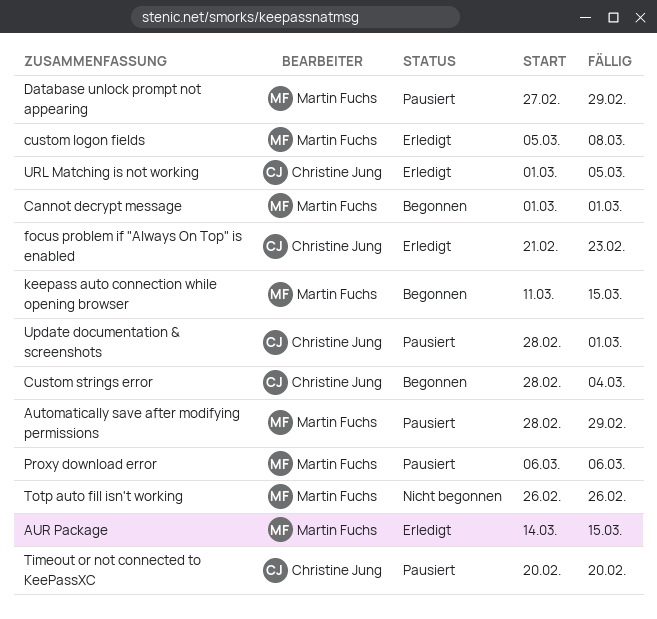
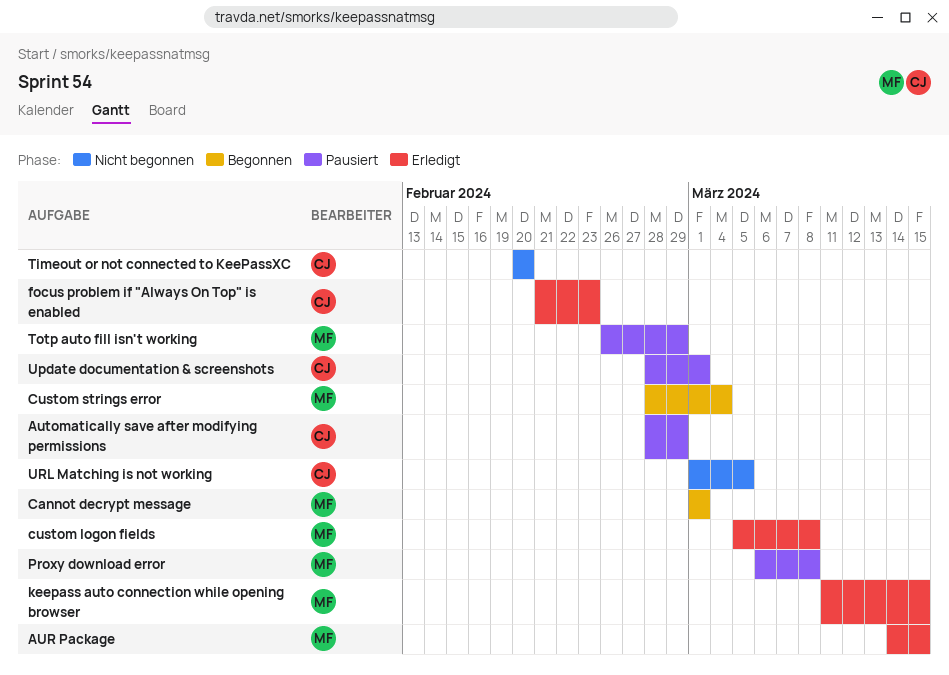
Automatically save after modifying permissions, owner: Martin Fuchs -> Christine Jung
Custom strings error, owner: Christine Jung -> Martin Fuchs
Database unlock prompt not appearing: present -> none
keepass auto connection while opening browser, status: Begonnen -> Erledigt
Proxy download error, due: Mar 6 -> Mar 8
Timeout or not connected to KeePassXC, status: Pausiert -> Nicht begonnen
Totp auto fill isn't working, status: Nicht begonnen -> Pausiert
Totp auto fill isn't working, due: Feb 26 -> Feb 29
URL Matching is not working, status: Erledigt -> Nicht begonnen

